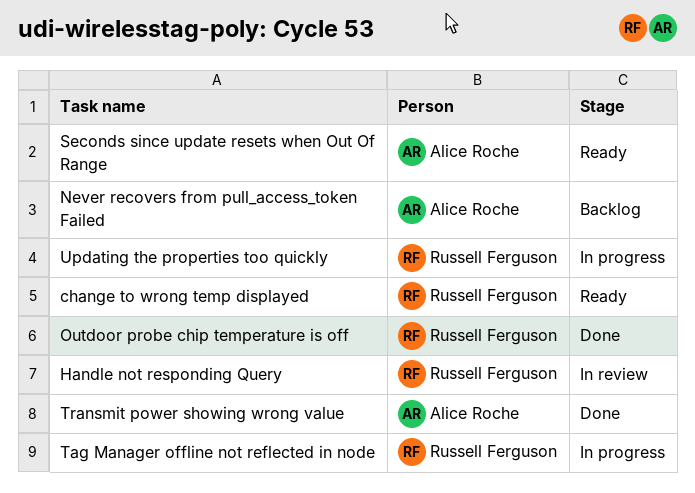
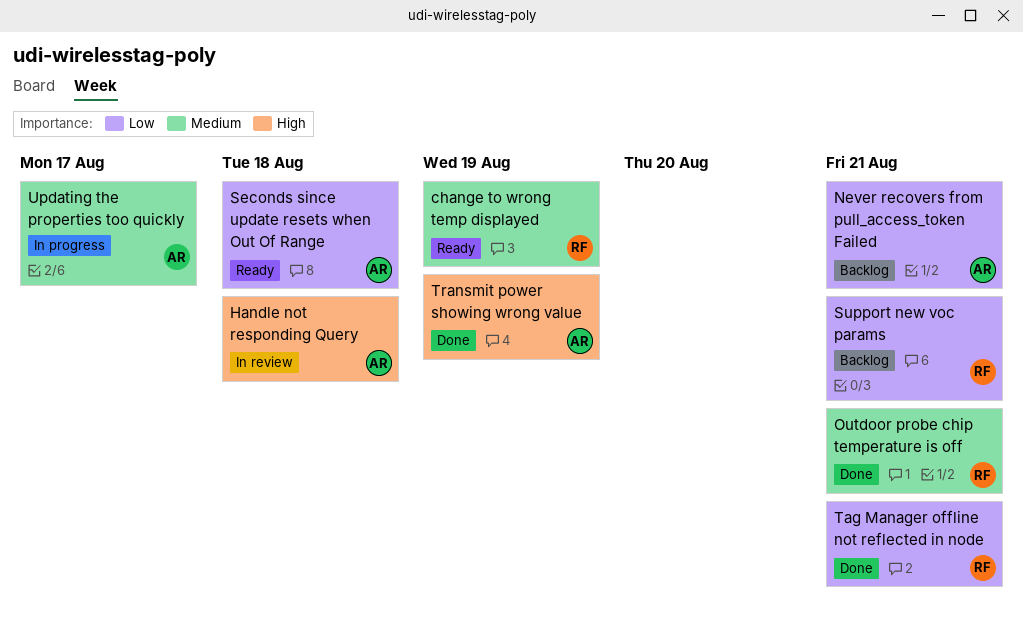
Handle not responding Query, owner: Russell Ferguson -> Alice Roche
Support new voc params: none -> present
Tag Manager offline not reflected in node, status: In progress -> Done
Updating the properties too quickly, owner: Russell Ferguson -> Alice Roche

